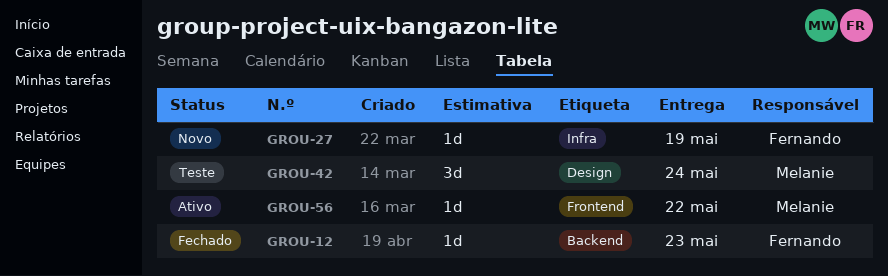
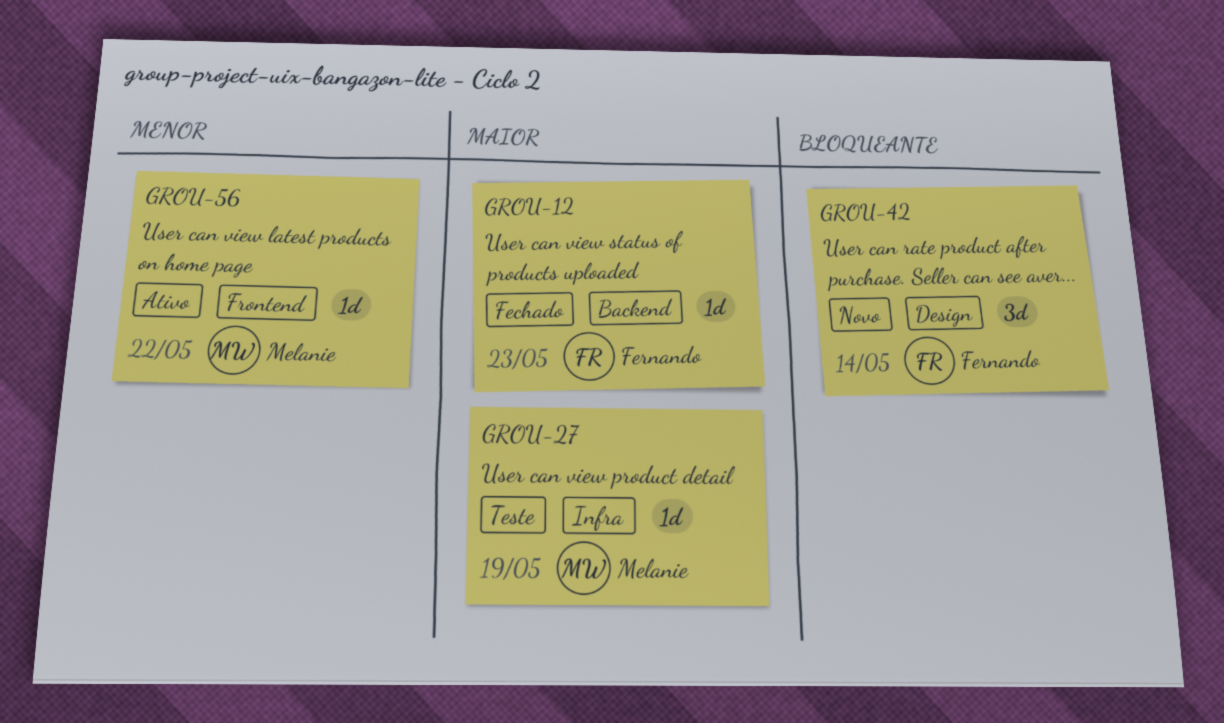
GROU-27, status: Novo -> Teste
GROU-27, owner: Fernando -> Melanie
GROU-42, status: Teste -> Novo
GROU-42, owner: Melanie -> Fernando
GROU-42, due: May 24 -> May 14

